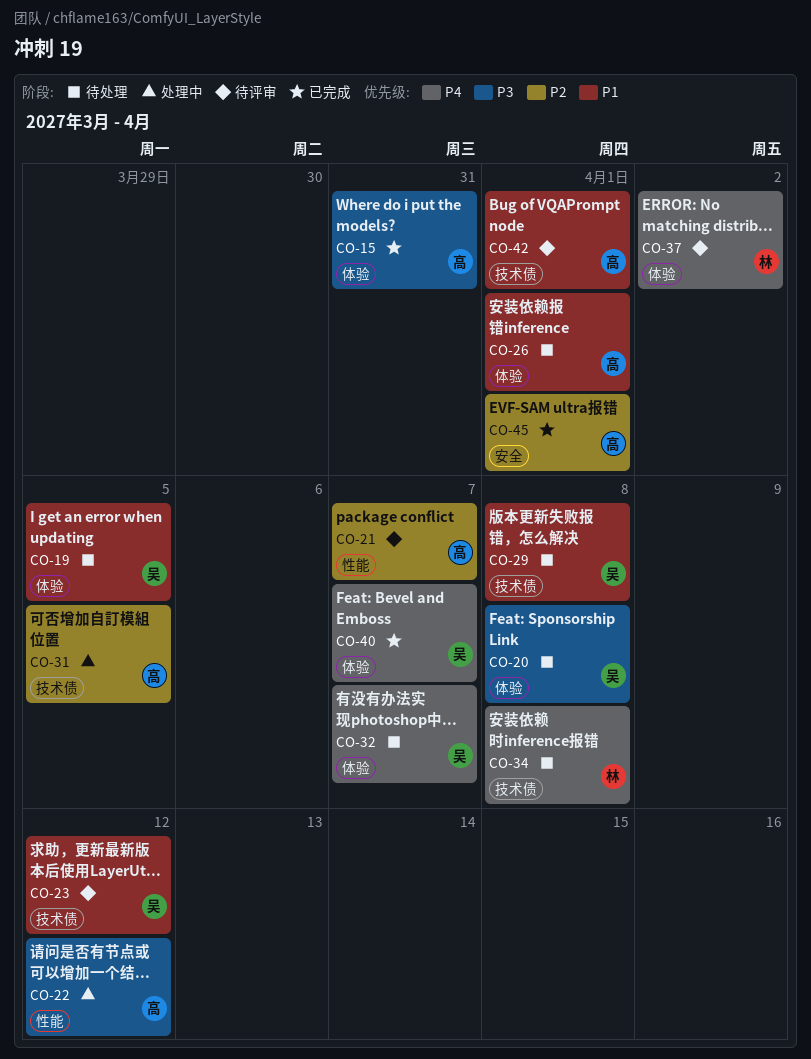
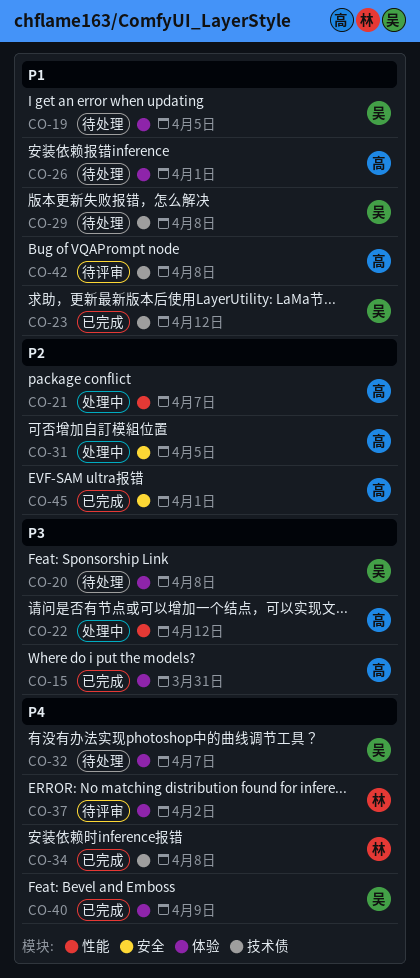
CO-21, status: 待评审 -> 处理中
CO-23, status: 待评审 -> 已完成
CO-31, label: 技术债 -> 安全
CO-34, status: 待处理 -> 已完成
CO-40, due: Apr 7 -> Apr 9
CO-42, due: Apr 1 -> Apr 8

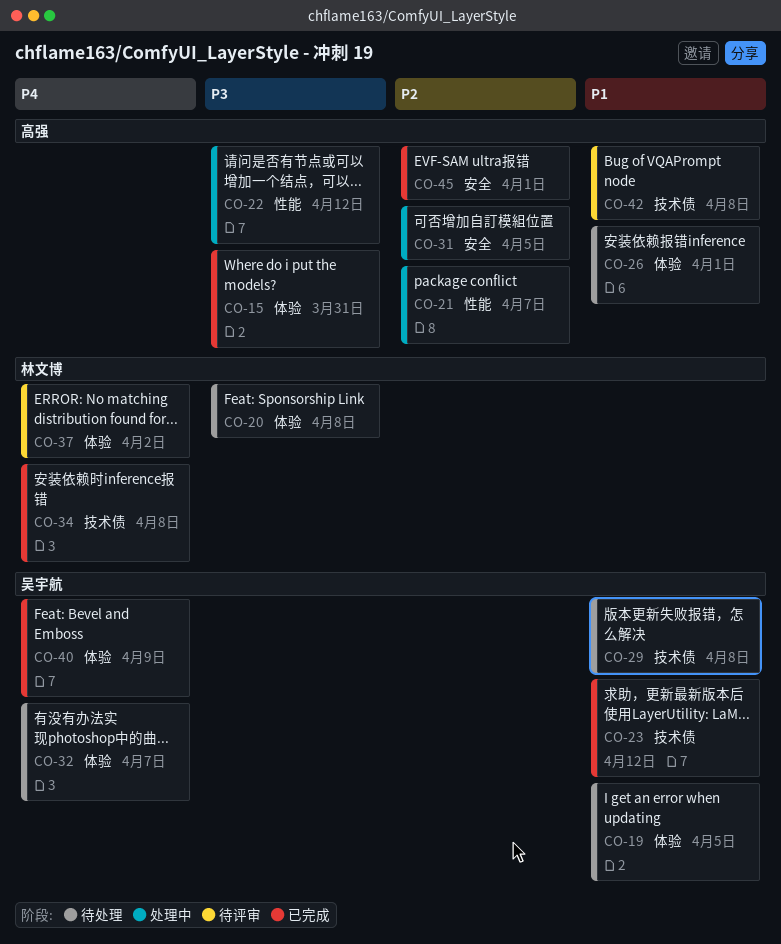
CO-20, owner: 吴宇航 -> 林文博

